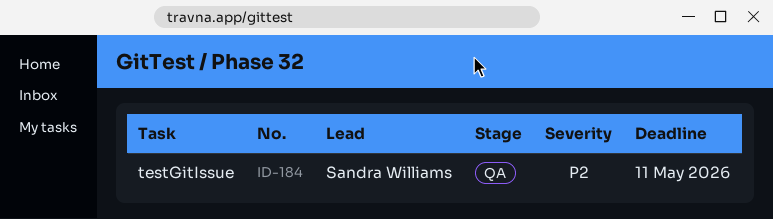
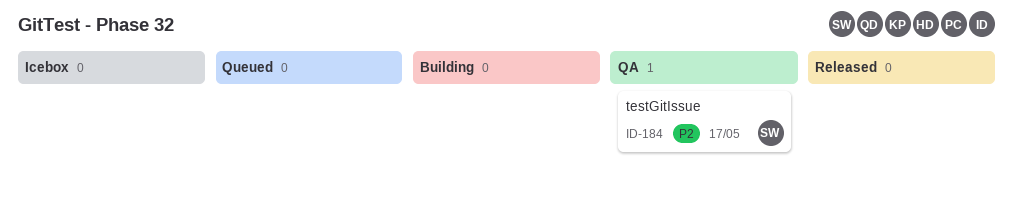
ID-184, due: May 11 -> May 17

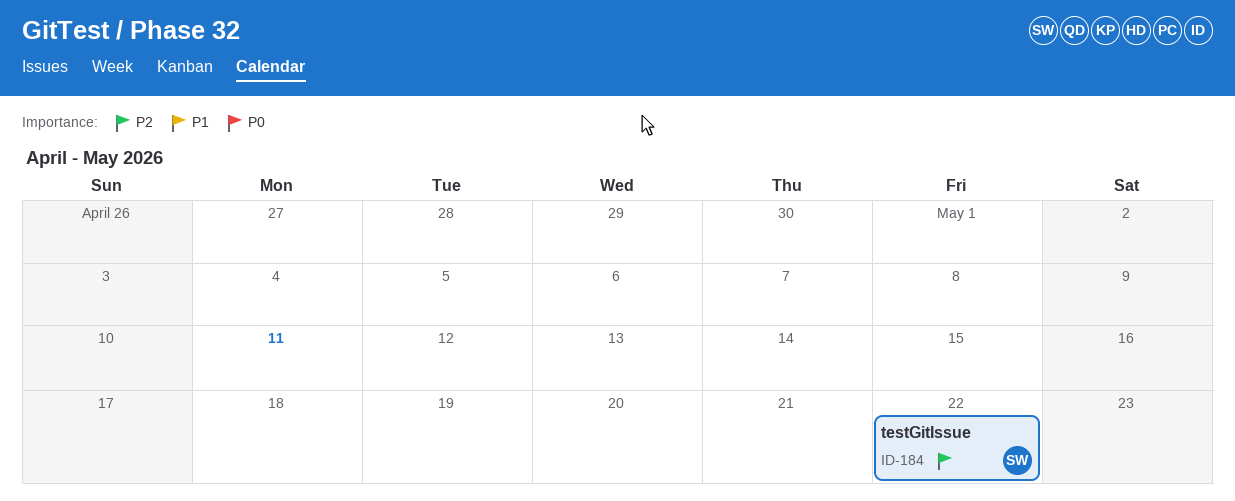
ID-184, due: May 17 -> May 22

